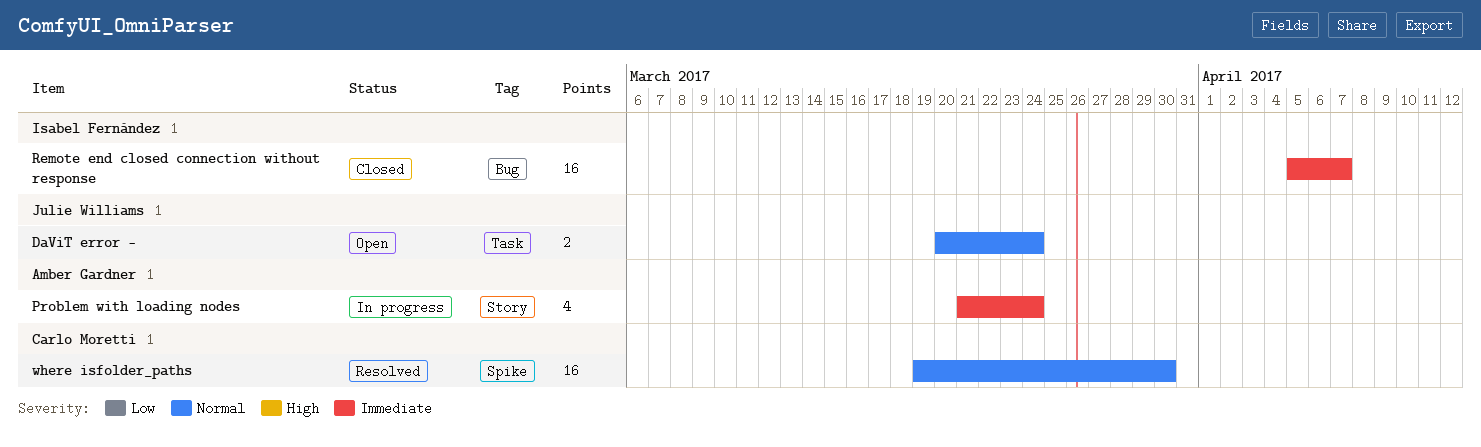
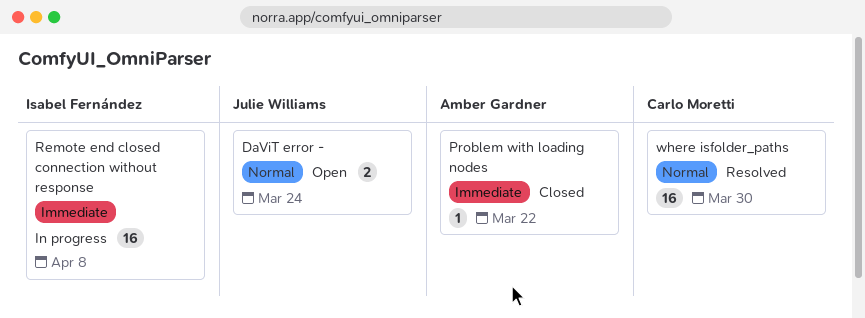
Problem with loading nodes, status: In progress -> Closed
Problem with loading nodes, estimate: 4 -> 1
Problem with loading nodes, due: Mar 24 -> Mar 22
Remote end closed connection without response, status: Closed -> In progress
Remote end closed connection without response, due: Apr 7 -> Apr 8

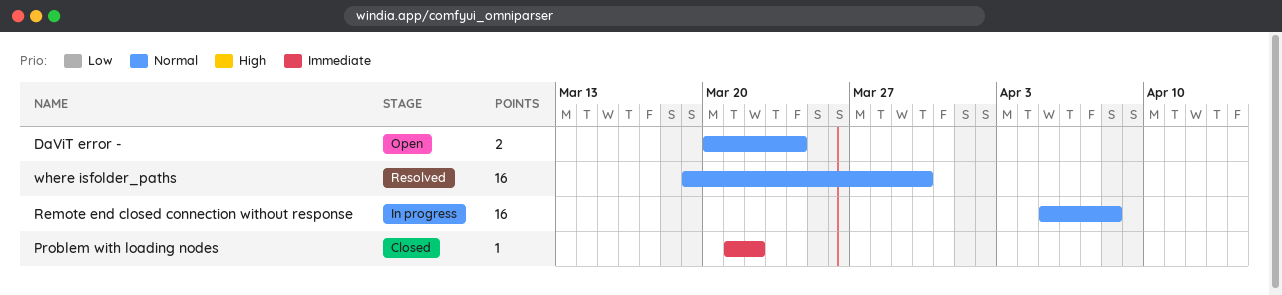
Remote end closed connection without response, priority: Immediate -> Normal

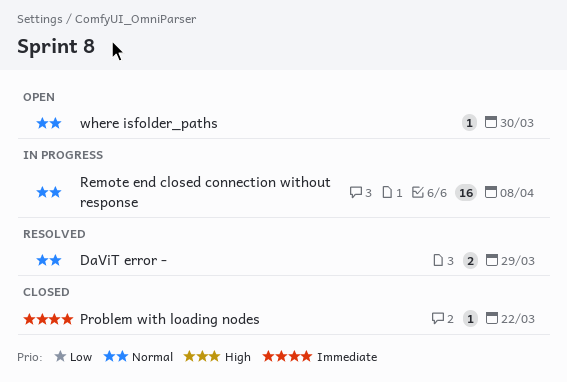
DaViT error -, status: Open -> Resolved
DaViT error -, due: Mar 24 -> Mar 29
where isfolder_paths, status: Resolved -> Open
where isfolder_paths, estimate: 16 -> 1

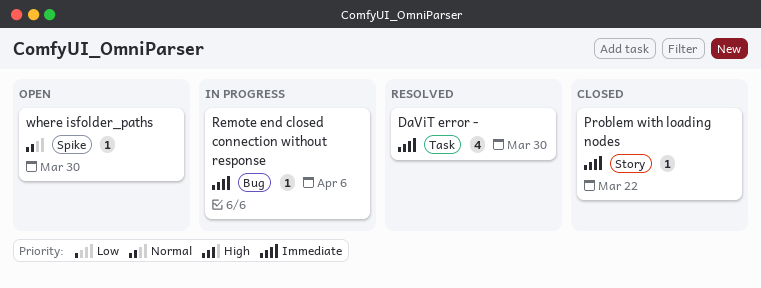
DaViT error -, priority: Normal -> Immediate
DaViT error -, estimate: 2 -> 4
DaViT error -, due: Mar 29 -> Mar 30
Remote end closed connection without response, priority: Normal -> Immediate
Remote end closed connection without response, estimate: 16 -> 1
Remote end closed connection without response, due: Apr 8 -> Apr 6

